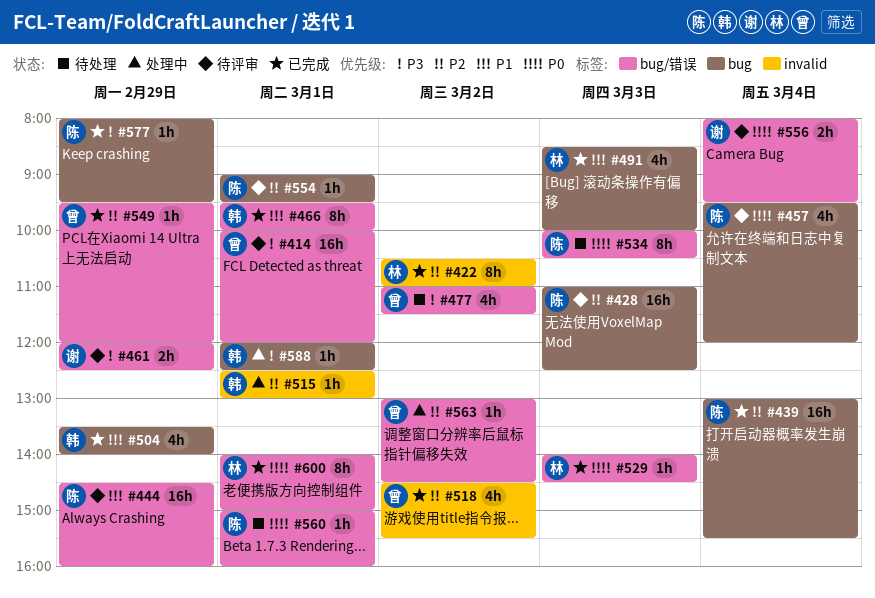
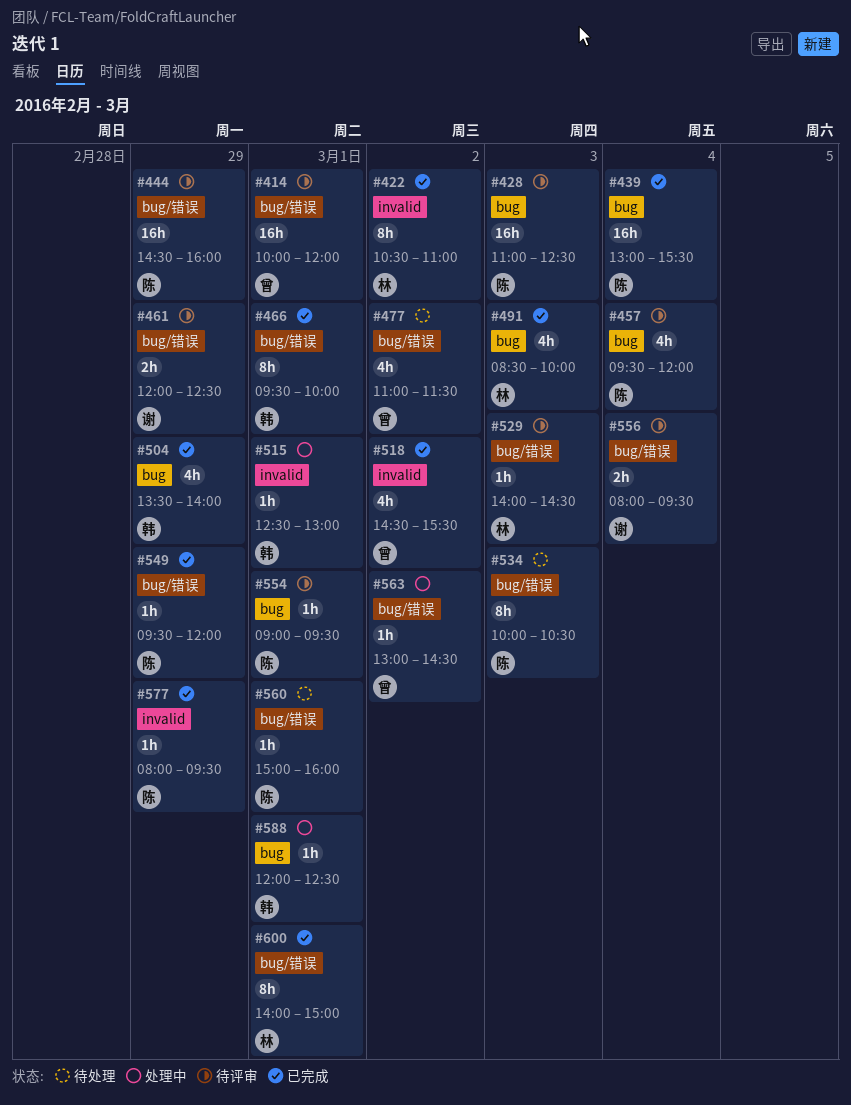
#529, status: 已完成 -> 待评审
#549, owner: 曾 -> 陈
#577, label: bug -> invalid

